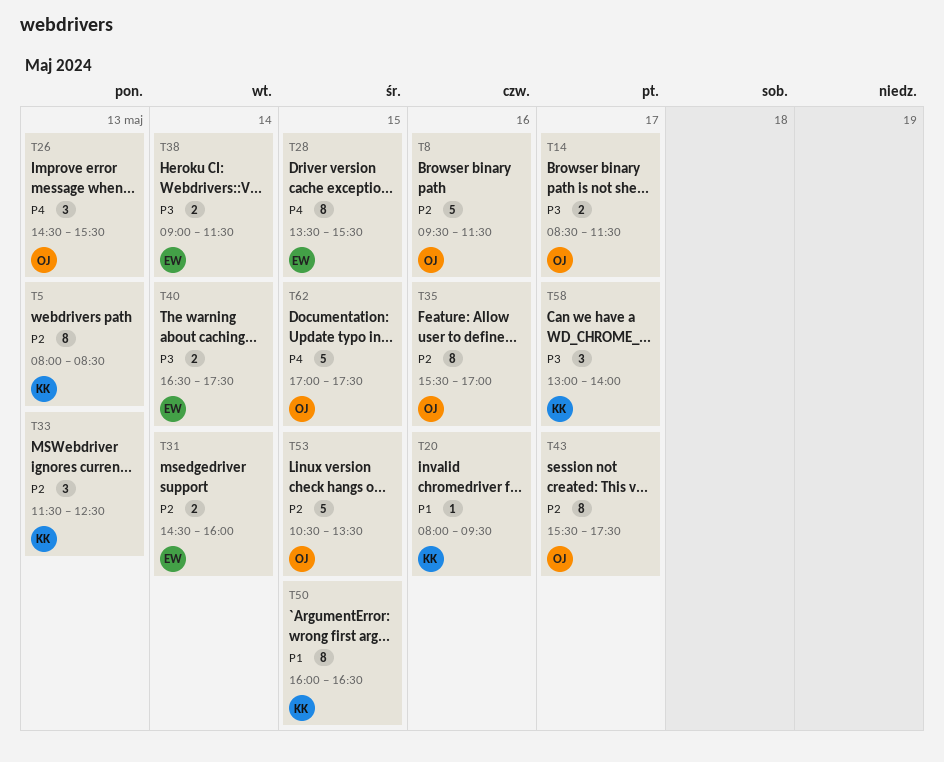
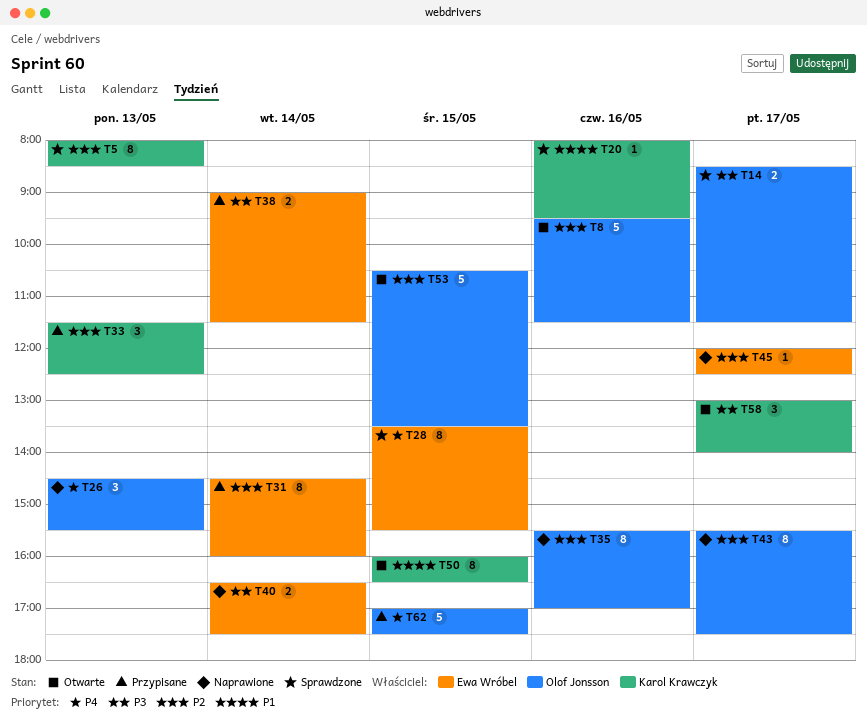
T31, estimate: 2 -> 8
T45: none -> present

